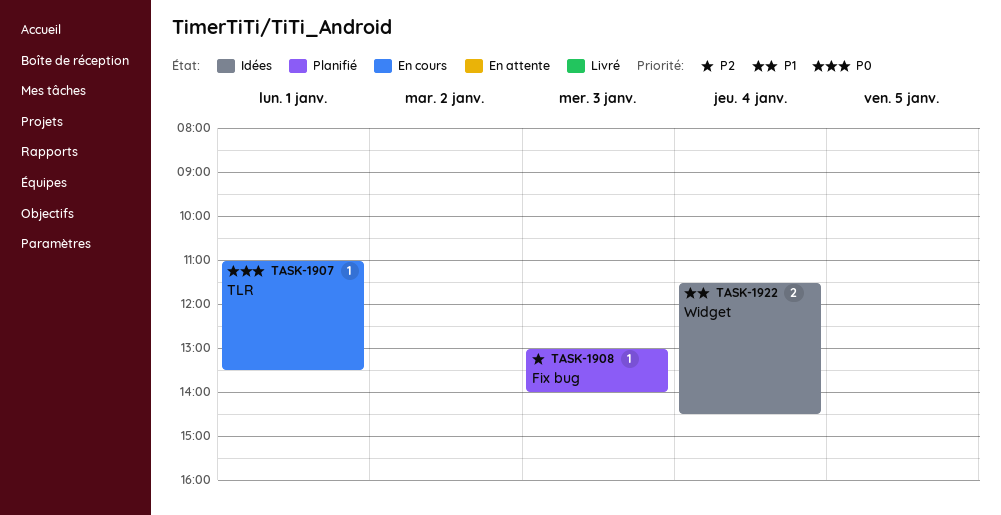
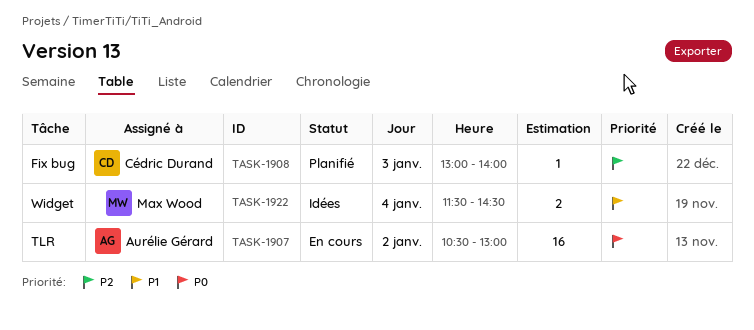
TASK-1907, estimate: 1 -> 16
TASK-1907, day: Jan 1 -> Jan 2
TASK-1907, begins: 11:00 -> 10:30
TASK-1907, ends: 13:30 -> 13:00

